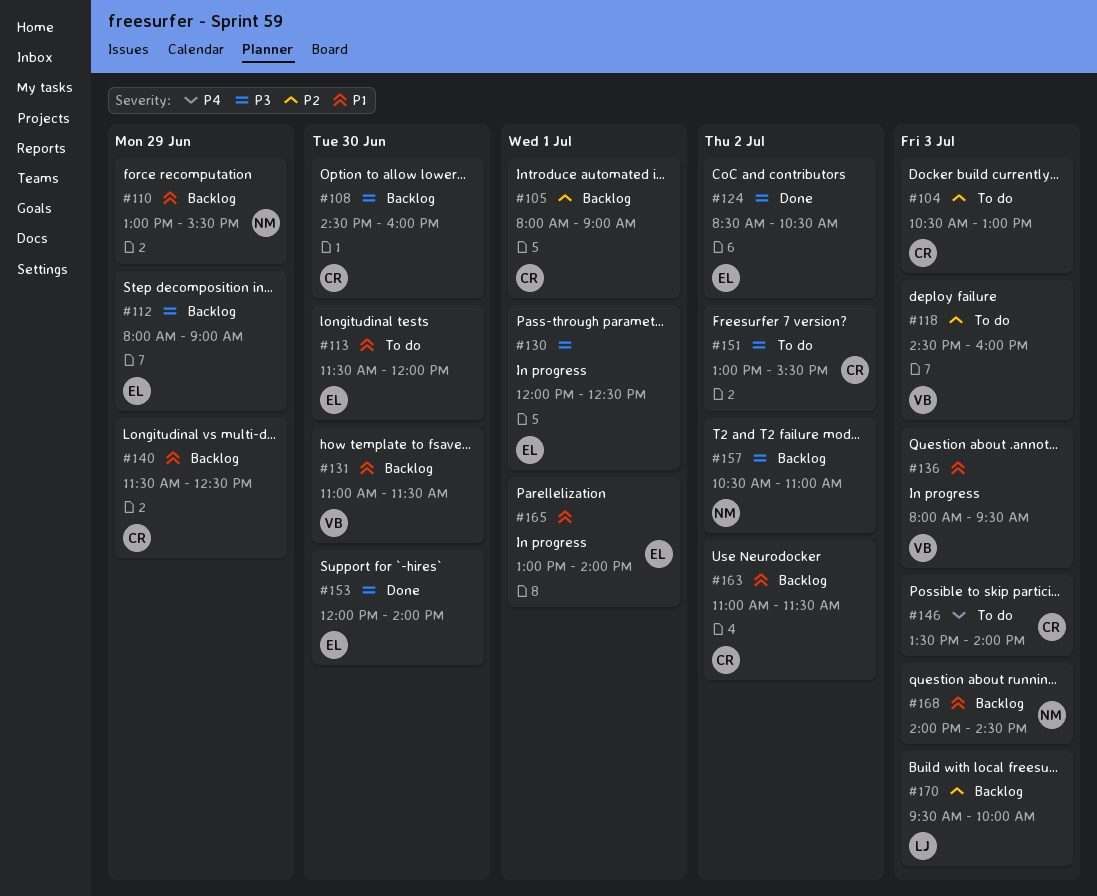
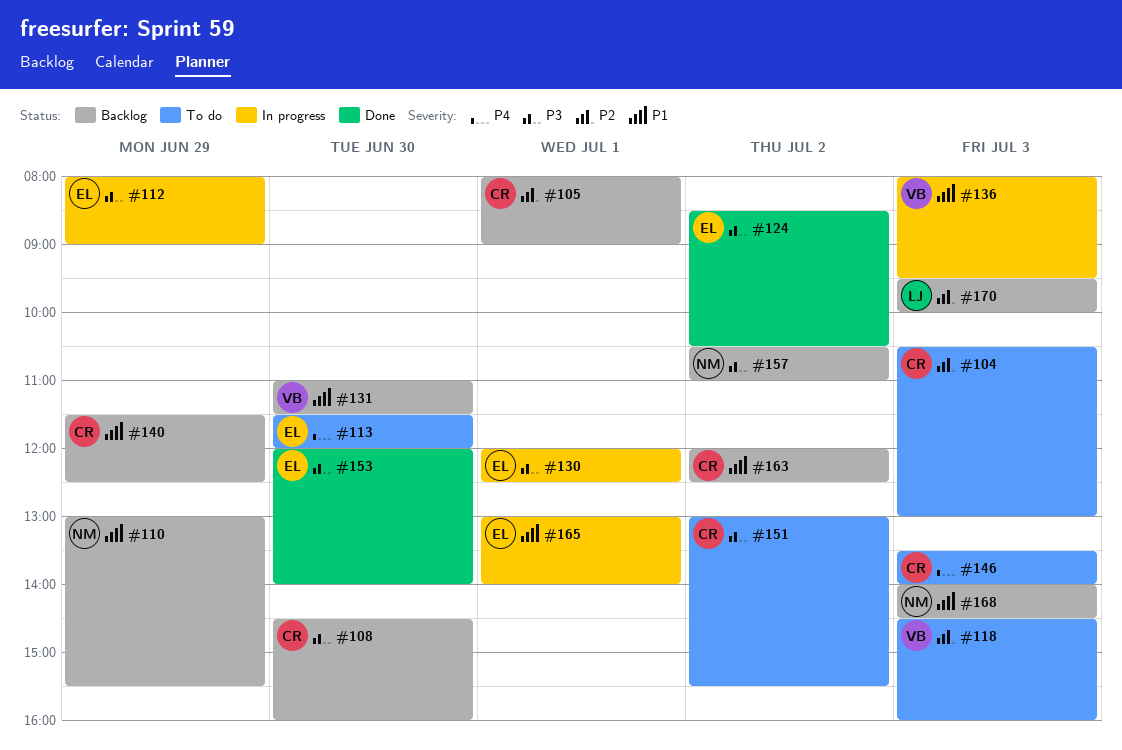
#112, status: Backlog -> In progress
#113, priority: P1 -> P4
#163, begins: 11:00 -> 12:00
#163, ends: 11:30 -> 12:30

